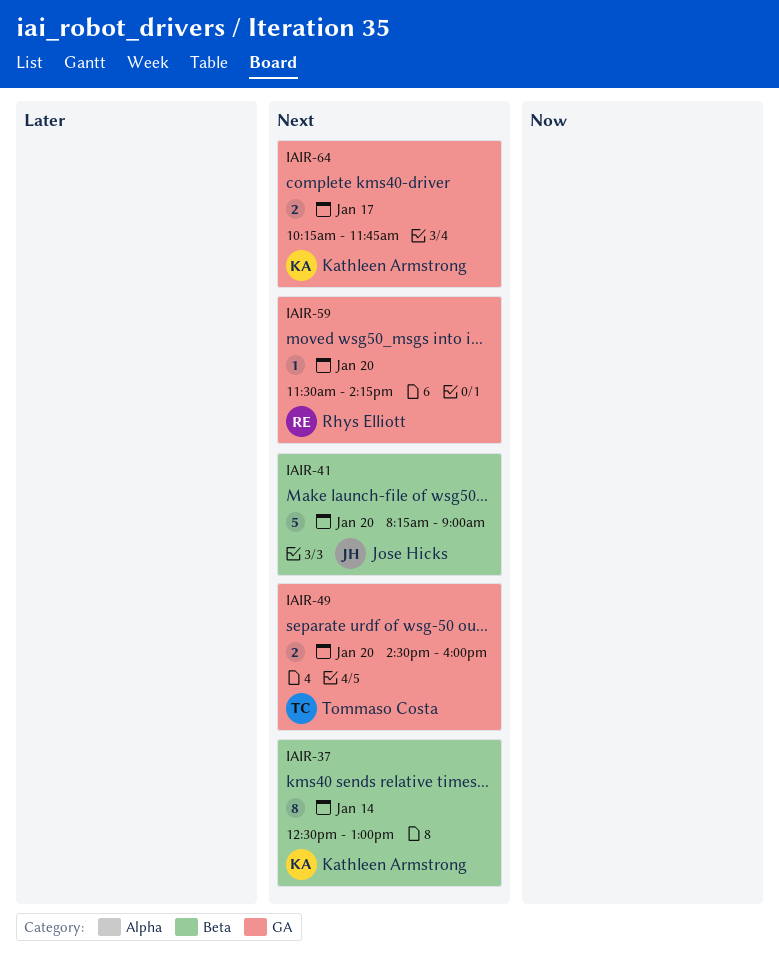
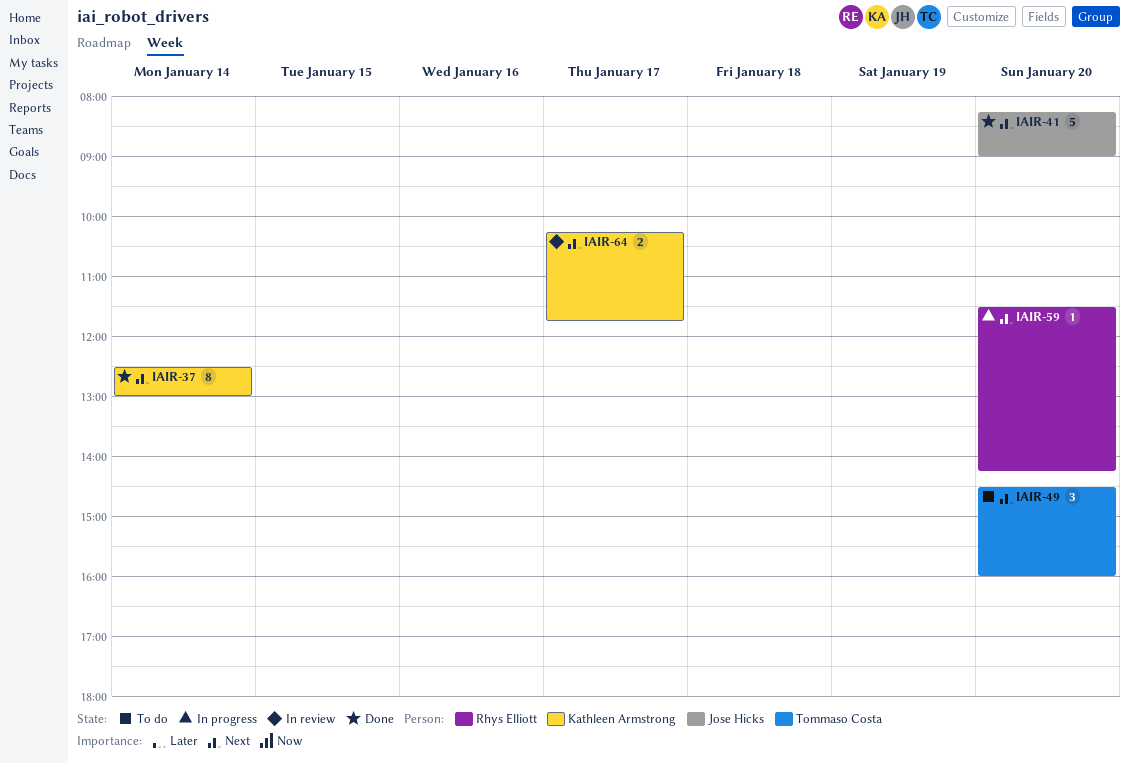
IAIR-49, estimate: 2 -> 3

